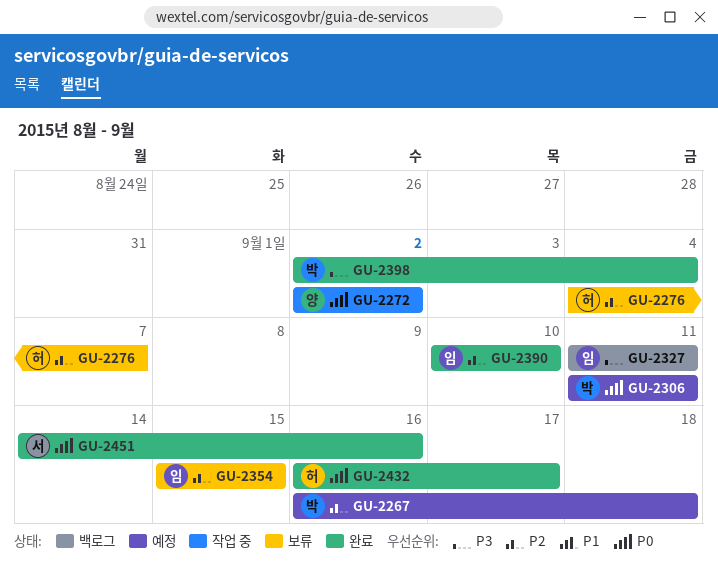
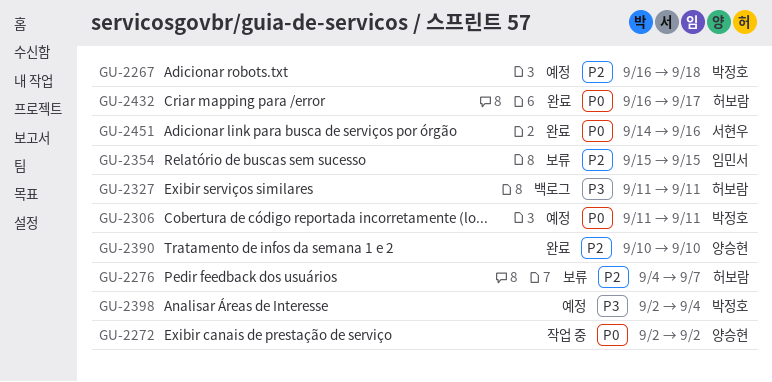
GU-2327, owner: 임민서 -> 허보람
GU-2390, owner: 임민서 -> 양승현
GU-2398, status: 완료 -> 예정

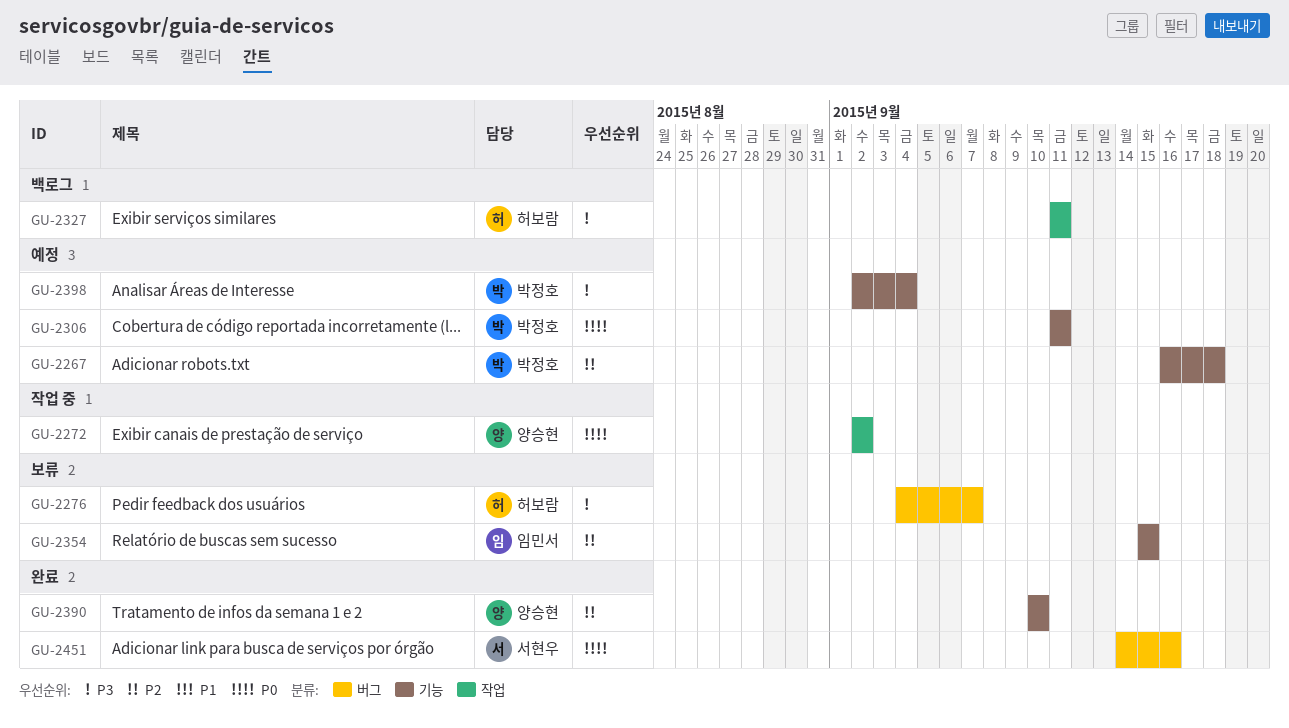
GU-2276, priority: P2 -> P3
GU-2432: present -> none

